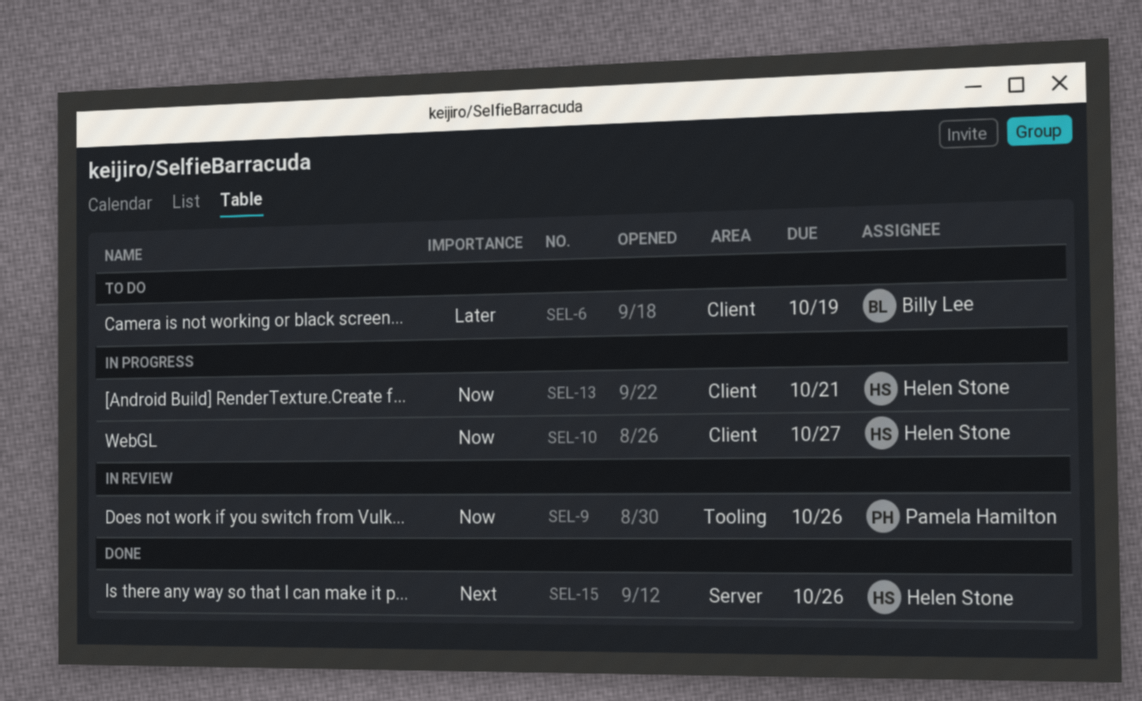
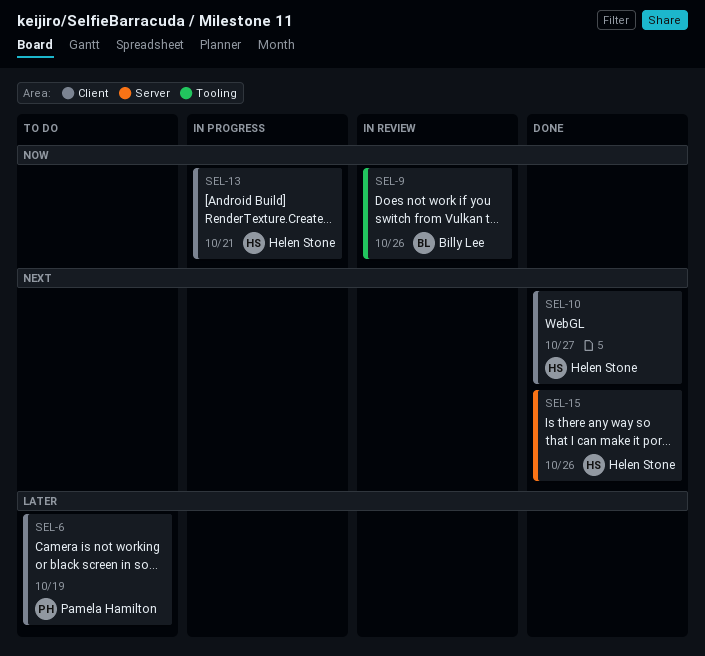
SEL-6, owner: Billy Lee -> Pamela Hamilton
SEL-9, owner: Pamela Hamilton -> Billy Lee
SEL-10, status: In progress -> Done
SEL-10, priority: Now -> Next

